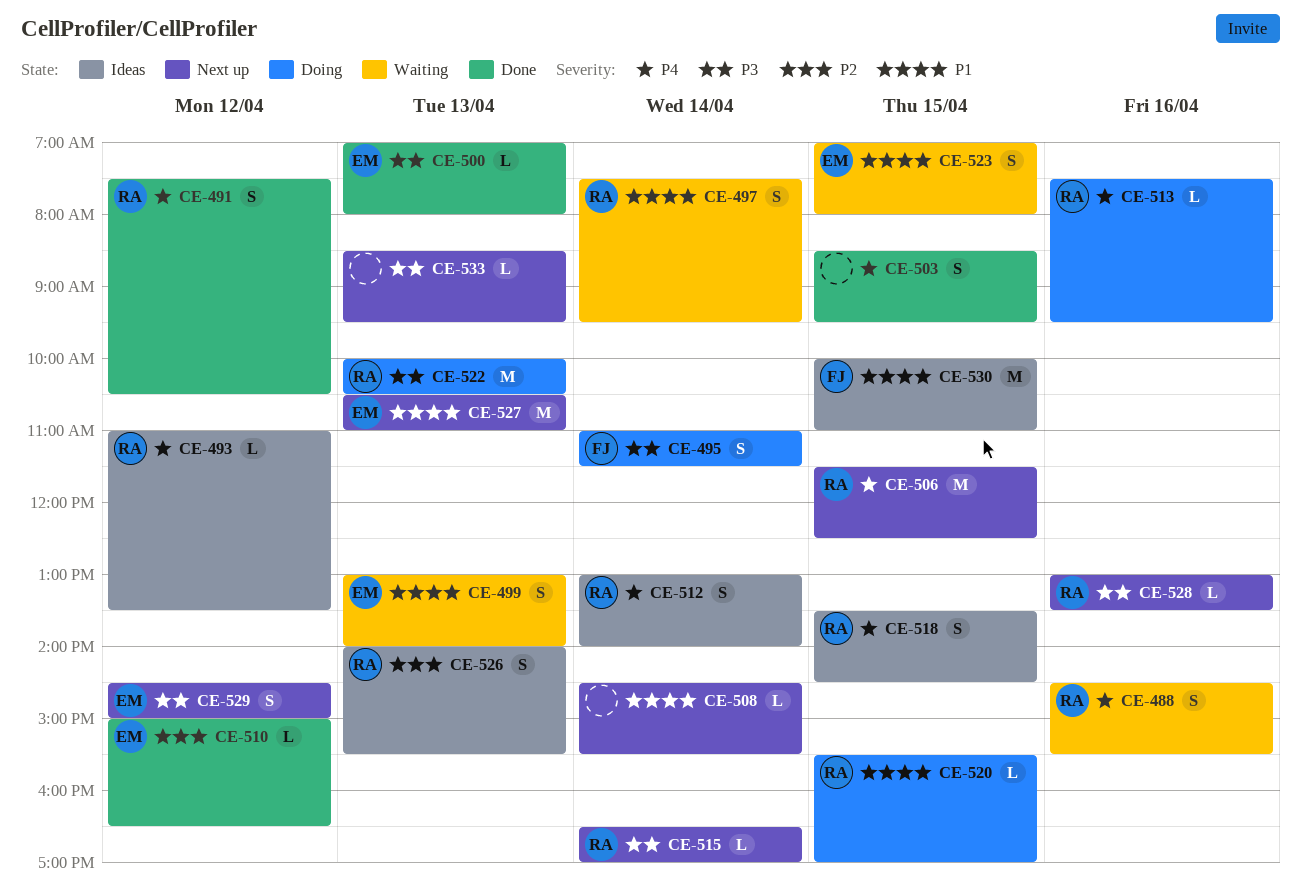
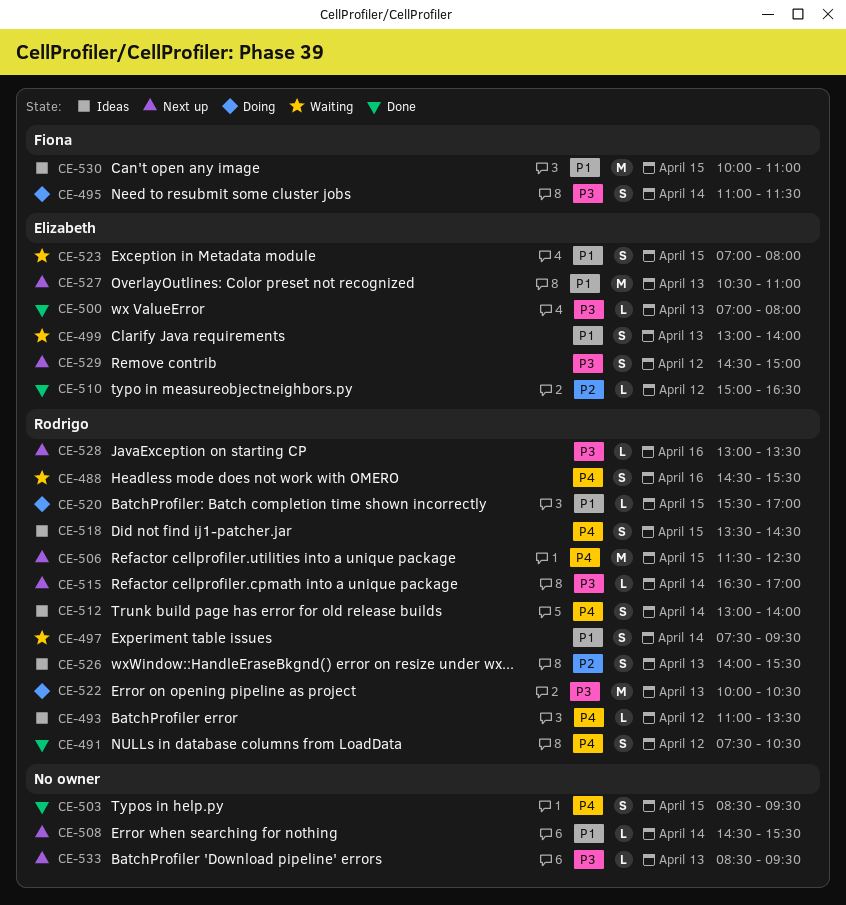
CE-513: present -> none

